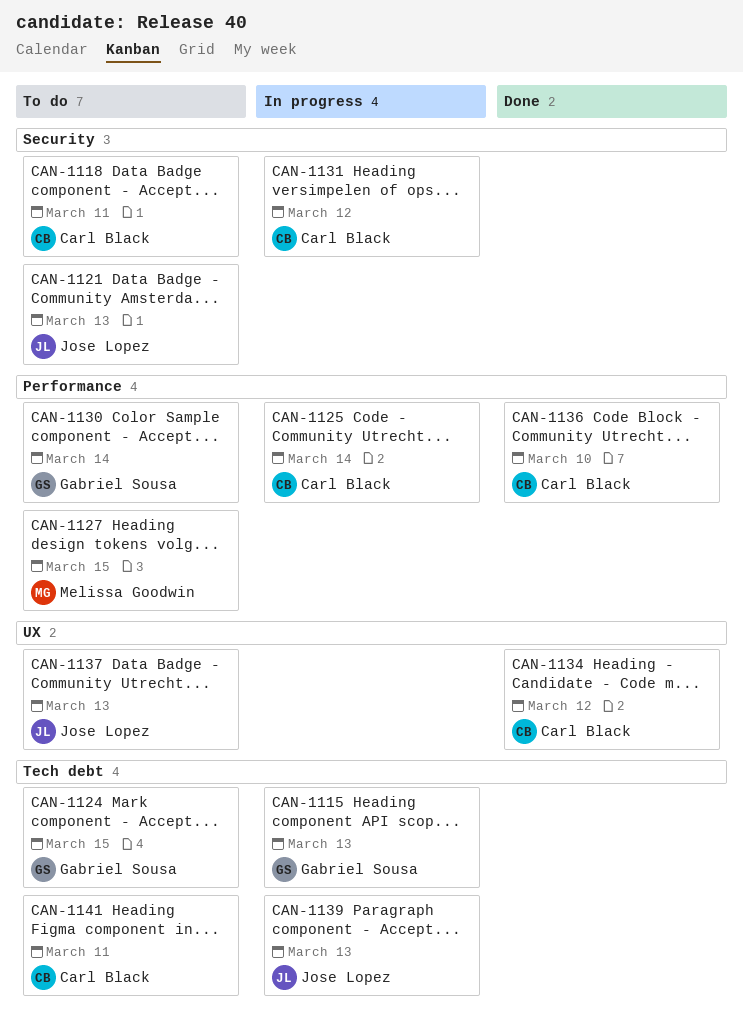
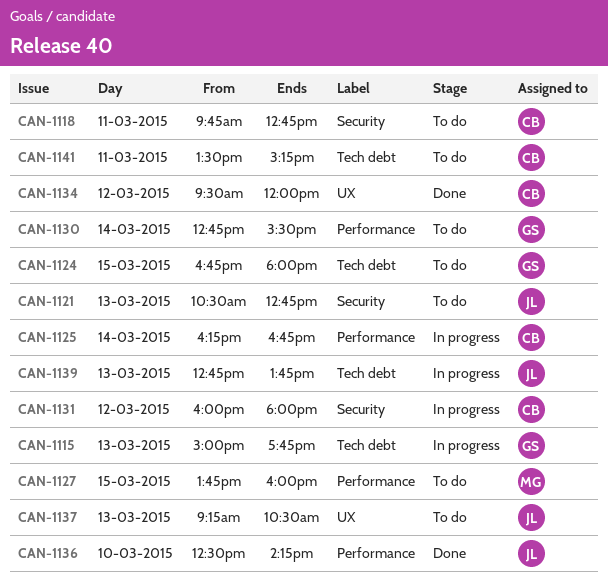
CAN-1136, owner: Carl Black -> Jose Lopez

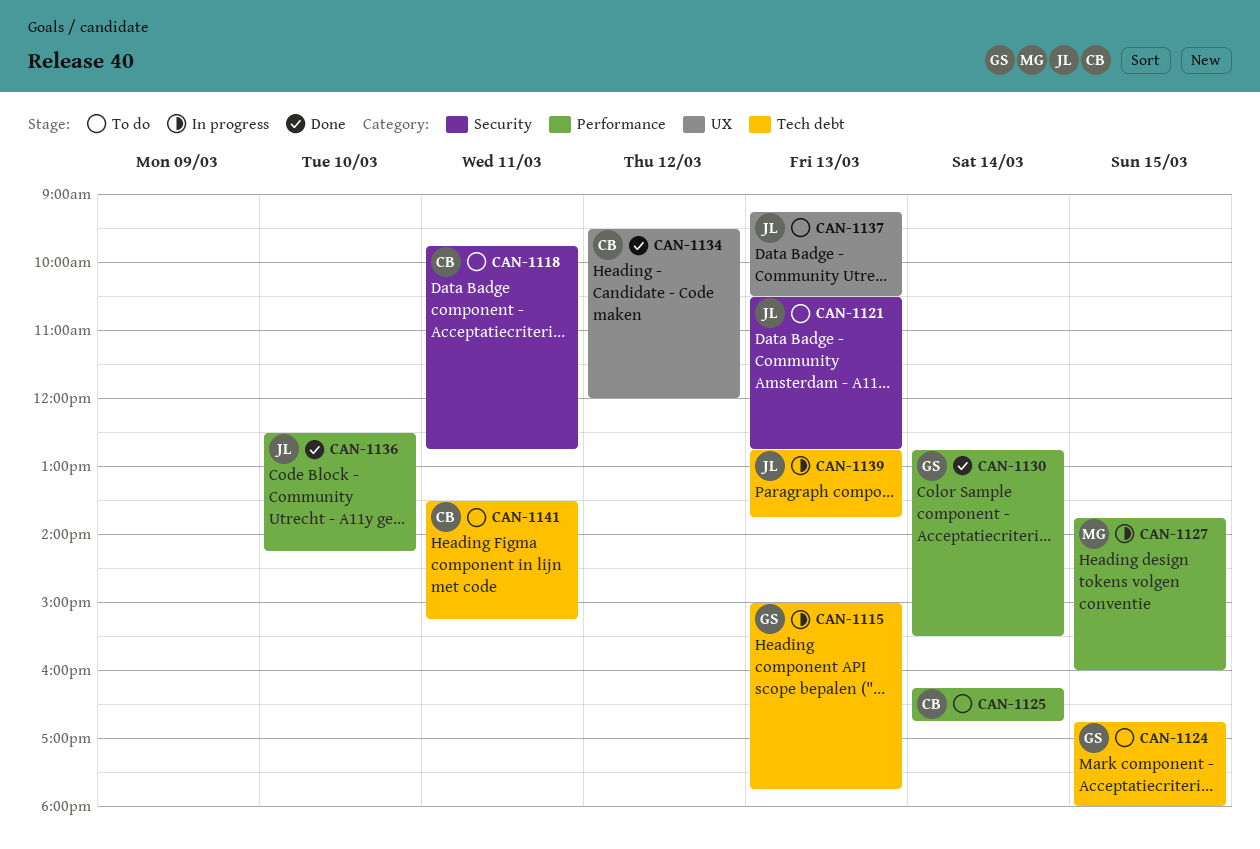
CAN-1125, status: In progress -> To do
CAN-1127, status: To do -> In progress
CAN-1130, status: To do -> Done
CAN-1131: present -> none

